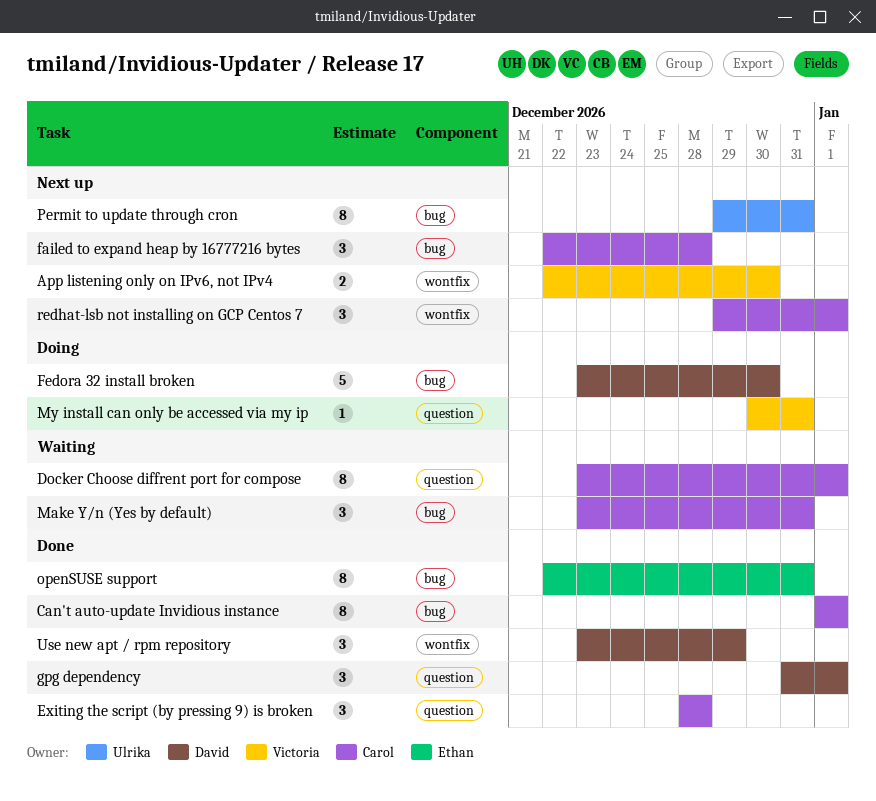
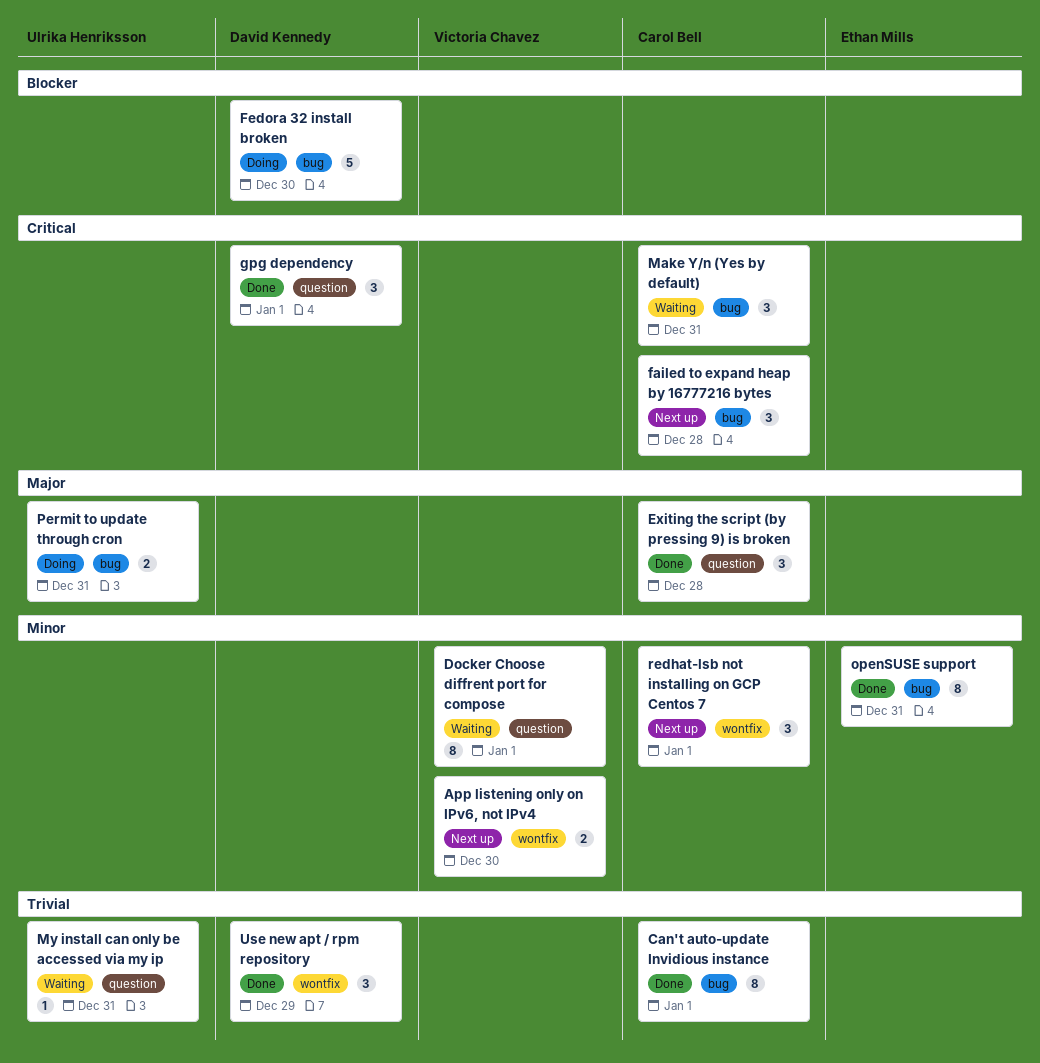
Docker Choose diffrent port for compose, owner: Carol Bell -> Victoria Chavez
My install can only be accessed via my ip, status: Doing -> Waiting
My install can only be accessed via my ip, owner: Victoria Chavez -> Ulrika Henriksson
Permit to update through cron, status: Next up -> Doing
Permit to update through cron, estimate: 8 -> 2

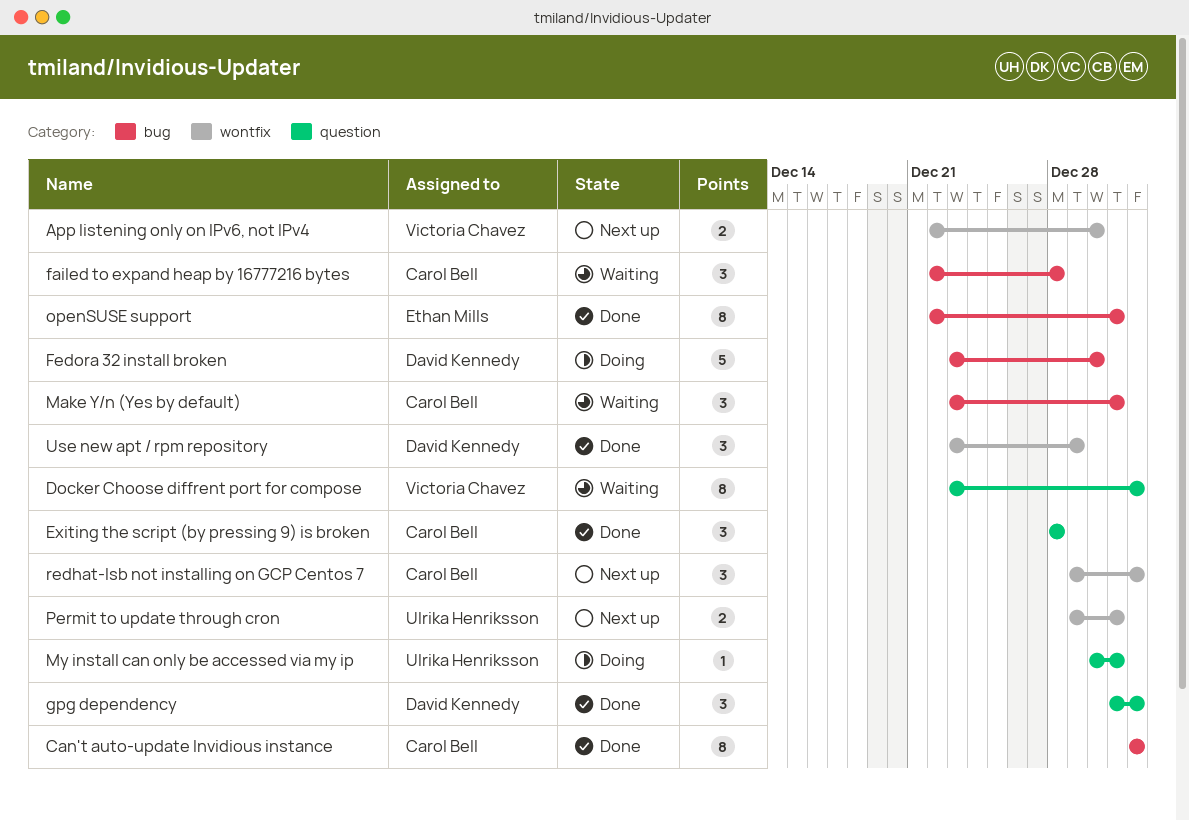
failed to expand heap by 16777216 bytes, status: Next up -> Waiting
My install can only be accessed via my ip, status: Waiting -> Doing
Permit to update through cron, status: Doing -> Next up
Permit to update through cron, label: bug -> wontfix

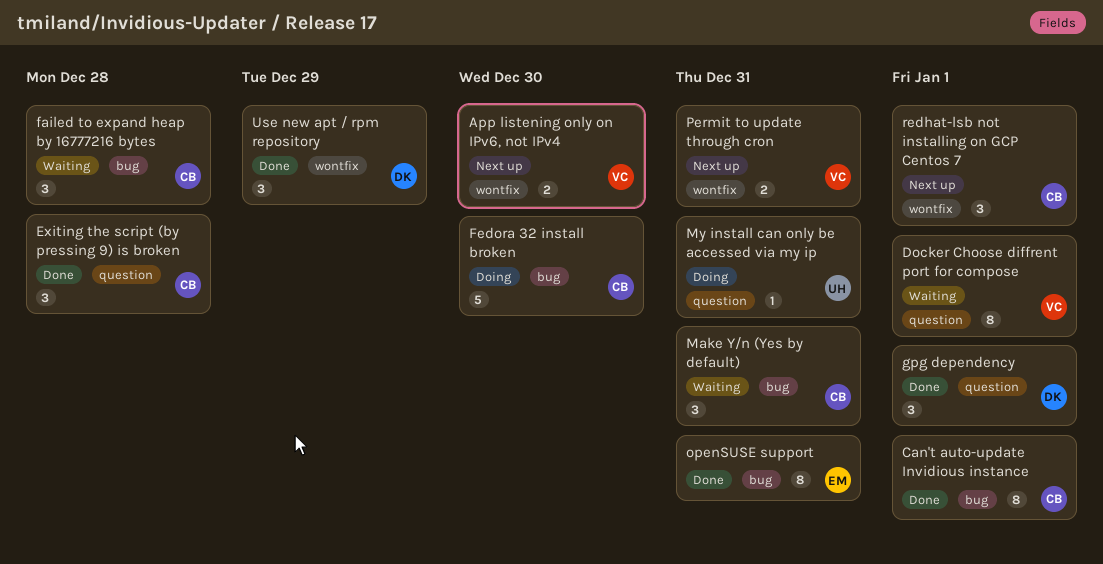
Fedora 32 install broken, owner: David Kennedy -> Carol Bell
Permit to update through cron, owner: Ulrika Henriksson -> Victoria Chavez

